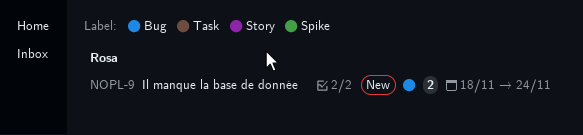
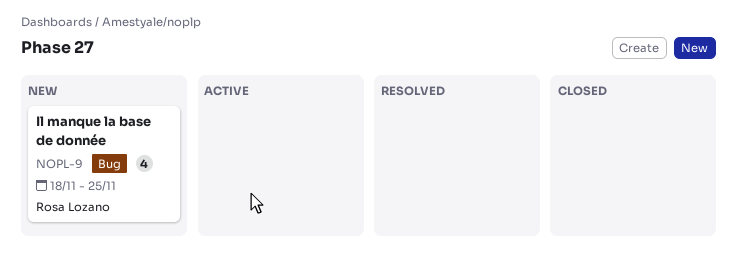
NOPL-9, estimate: 2 -> 4
NOPL-9, due: Nov 24 -> Nov 25

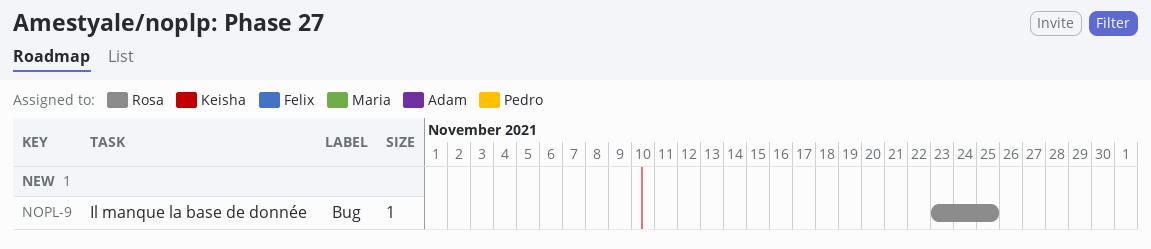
NOPL-9, estimate: 4 -> 1
NOPL-9, start: Nov 18 -> Nov 23

